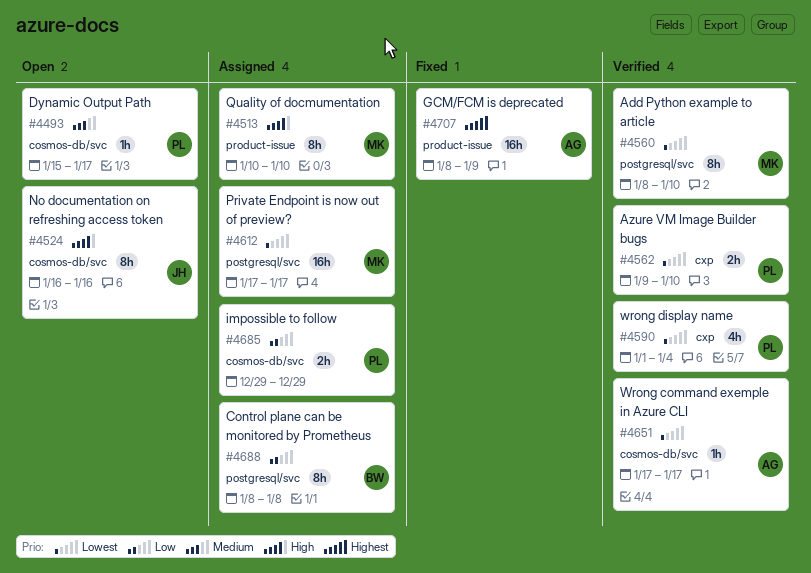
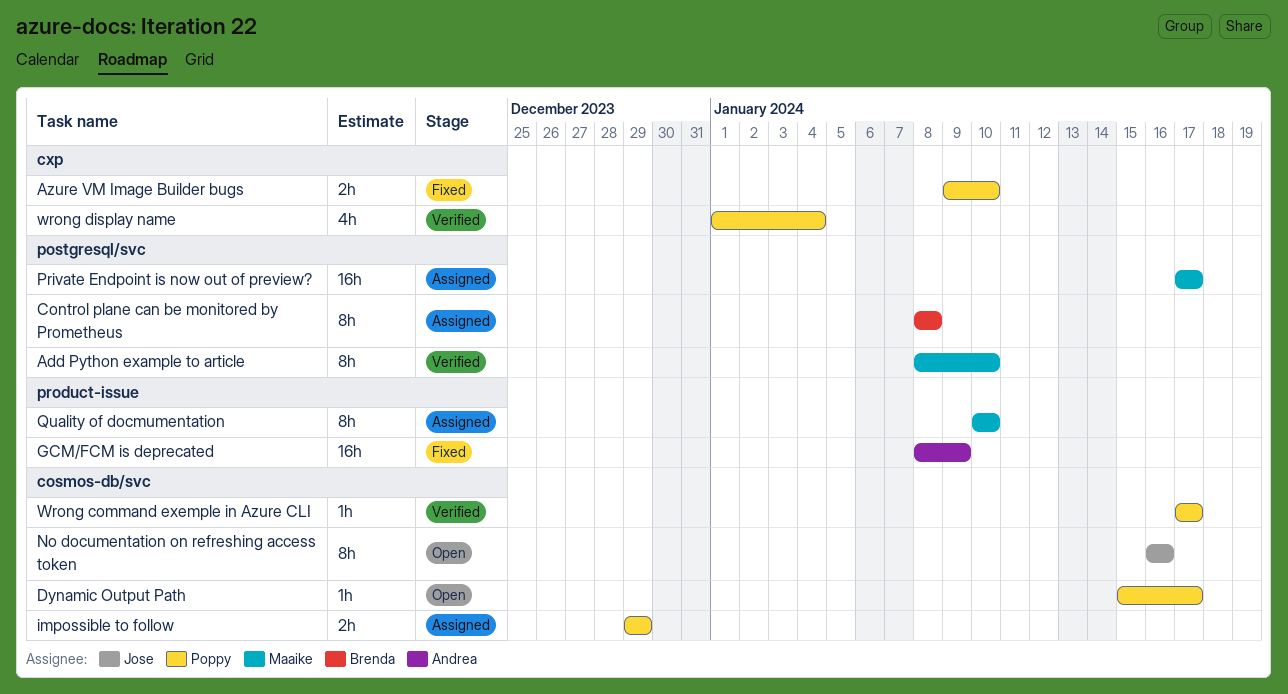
Azure VM Image Builder bugs, status: Verified -> Fixed
Wrong command exemple in Azure CLI, owner: Andrea -> Poppy

